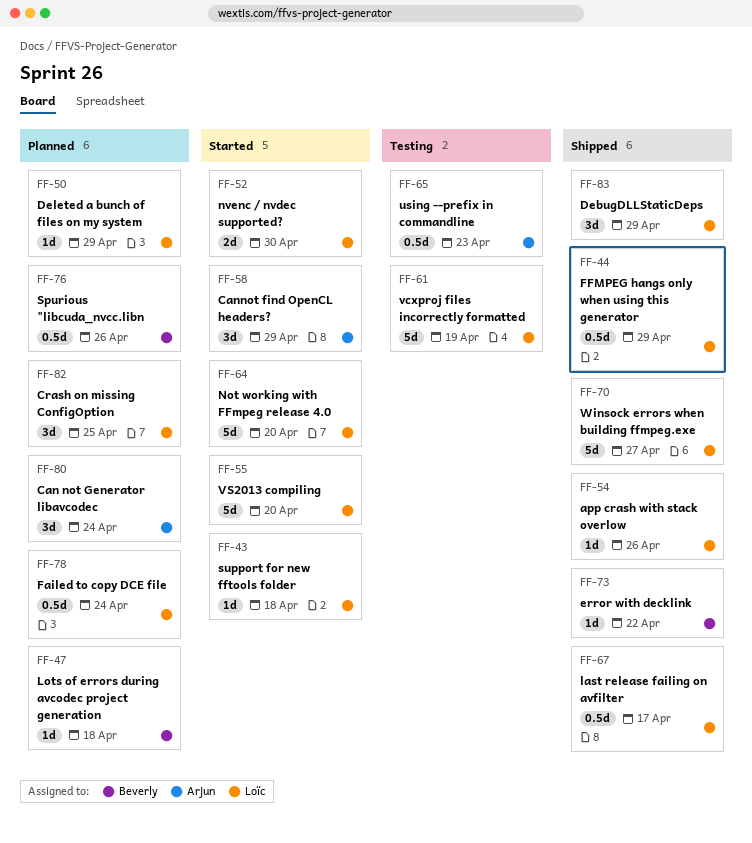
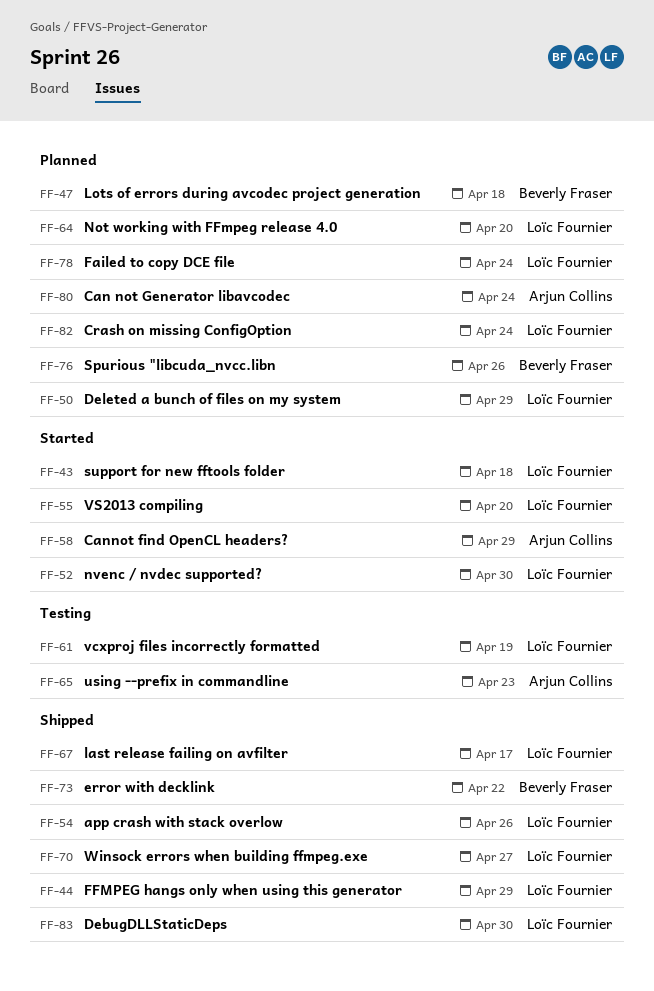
FF-64, status: Started -> Planned
FF-82, due: Apr 25 -> Apr 24
FF-83, due: Apr 29 -> Apr 30

